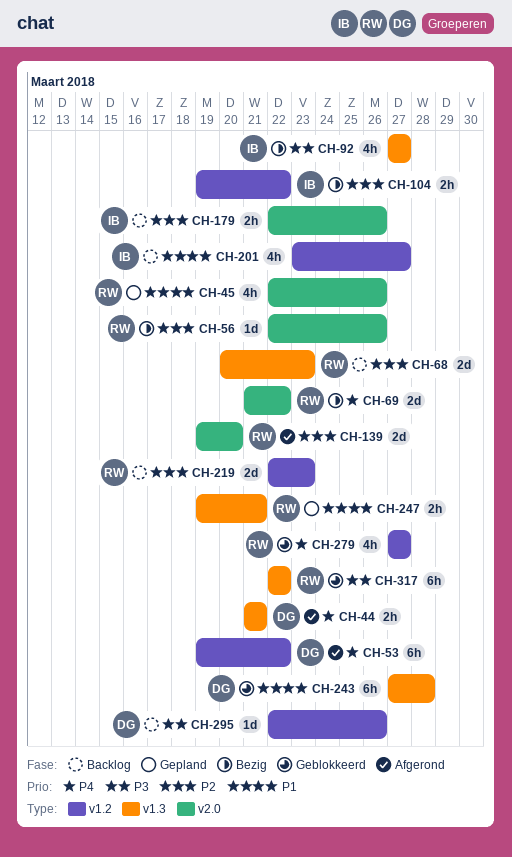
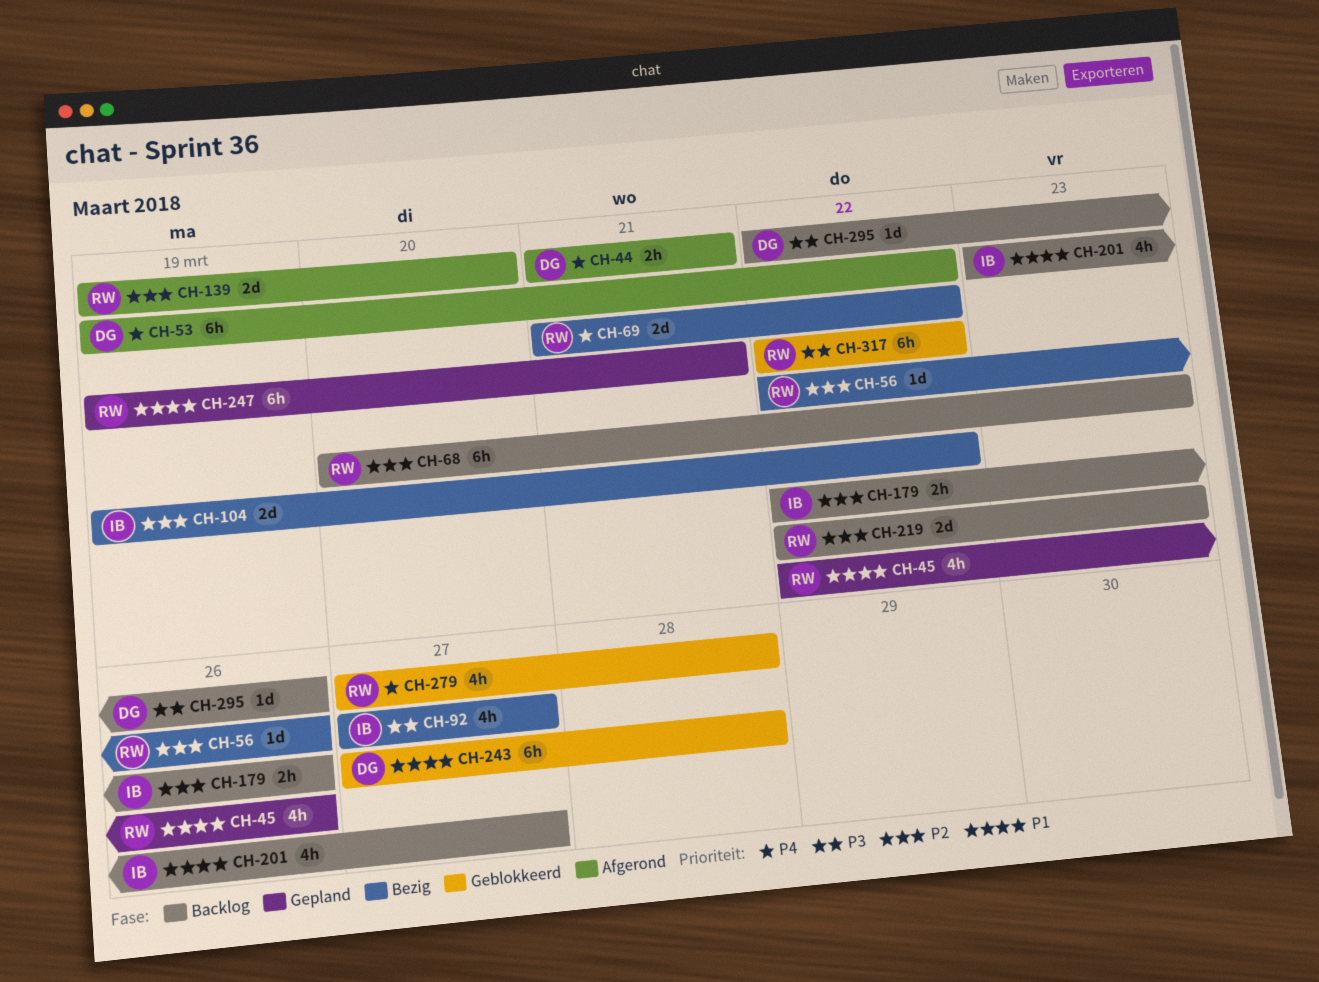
CH-68, estimate: 2d -> 6h
CH-104, estimate: 2h -> 2d
CH-247, estimate: 2h -> 6h
CH-279, due: Mar 27 -> Mar 28

